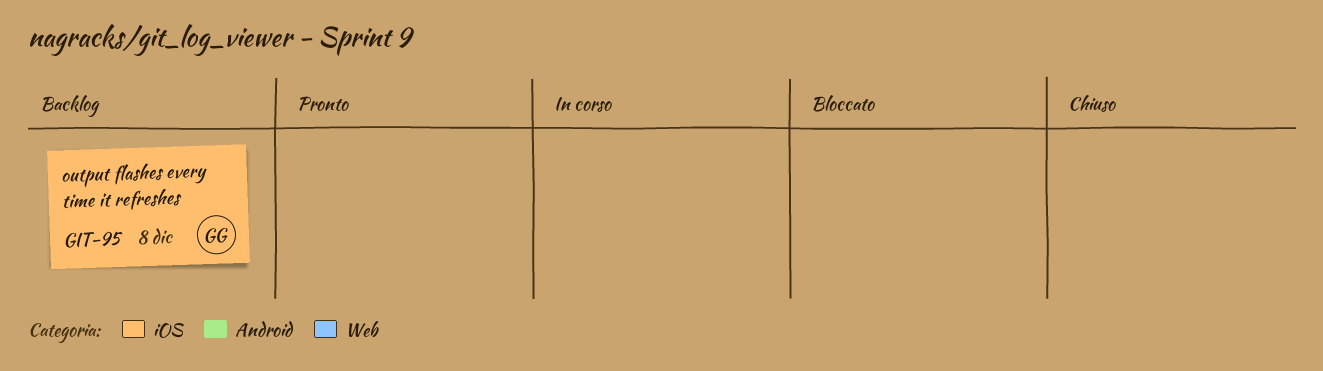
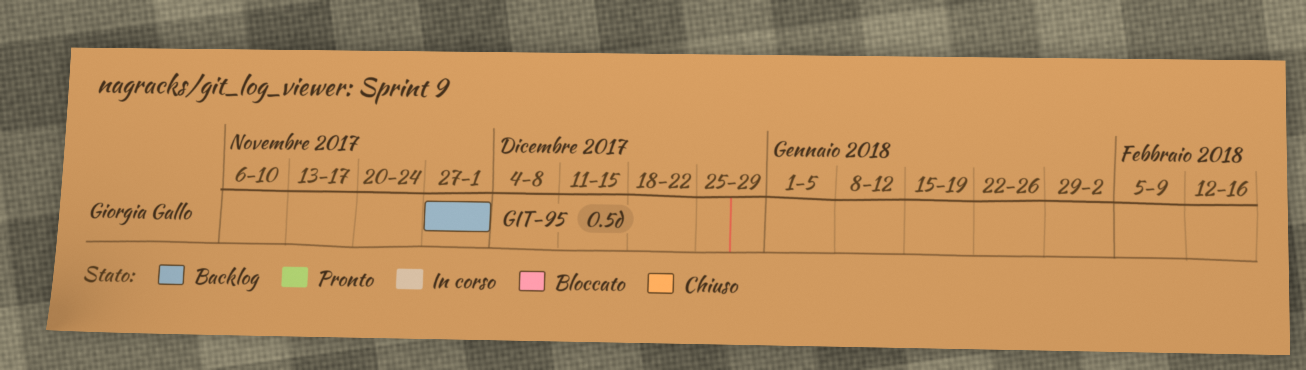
GIT-95, due: Dec 8 -> Dec 1

